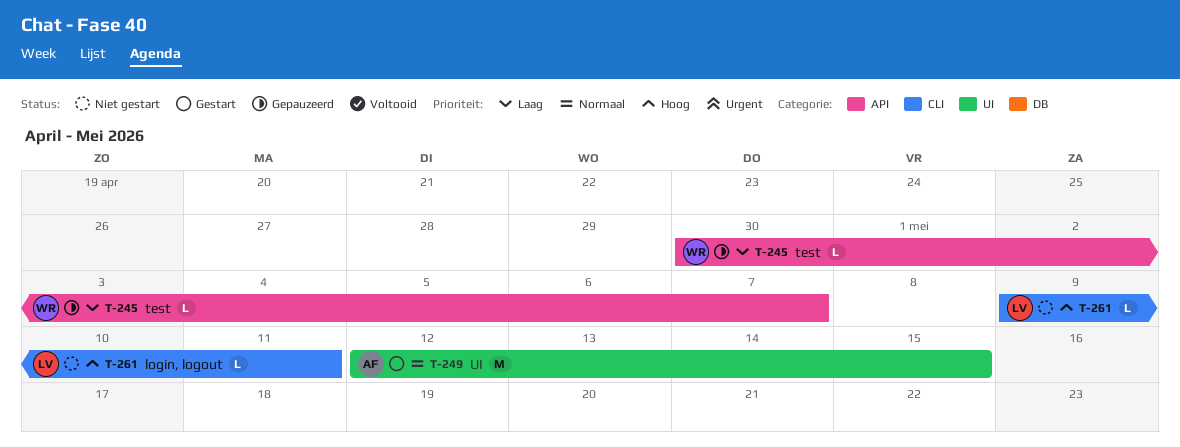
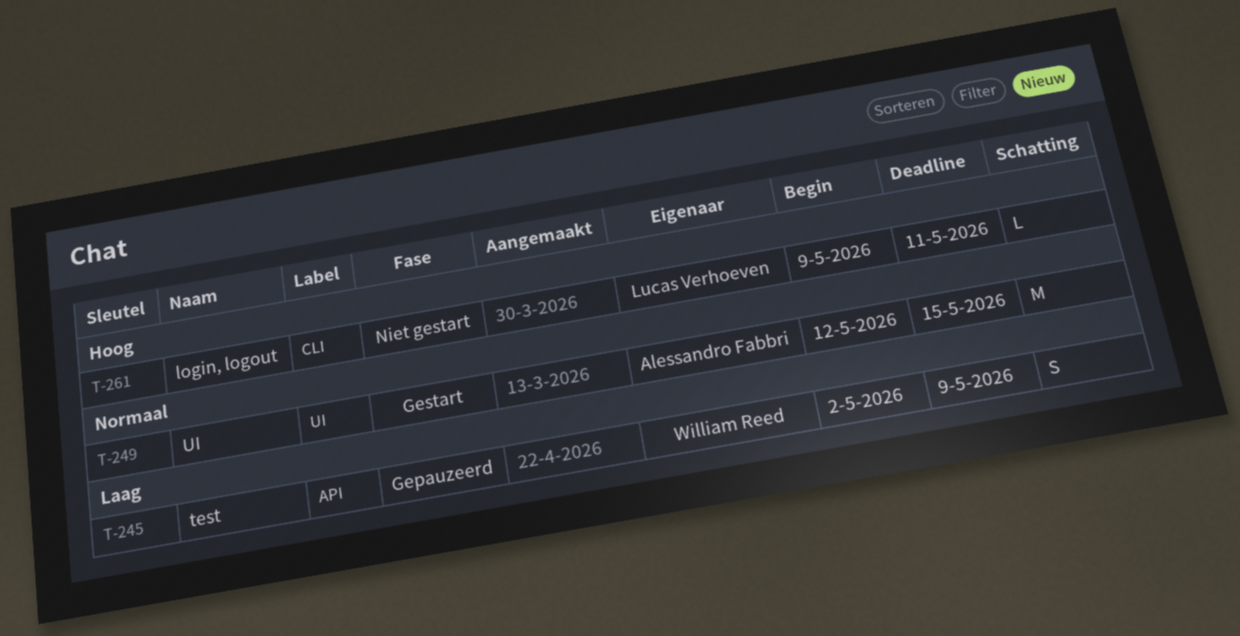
T-245, estimate: L -> S
T-245, start: Apr 30 -> May 2
T-245, due: May 7 -> May 9

